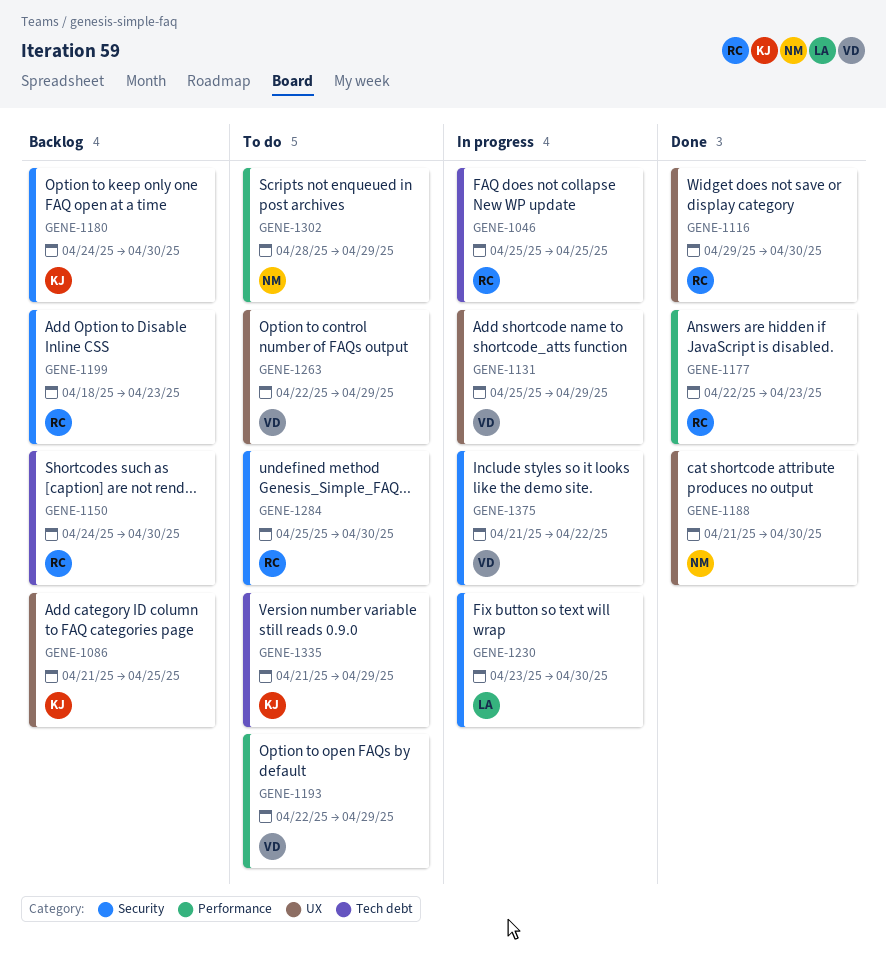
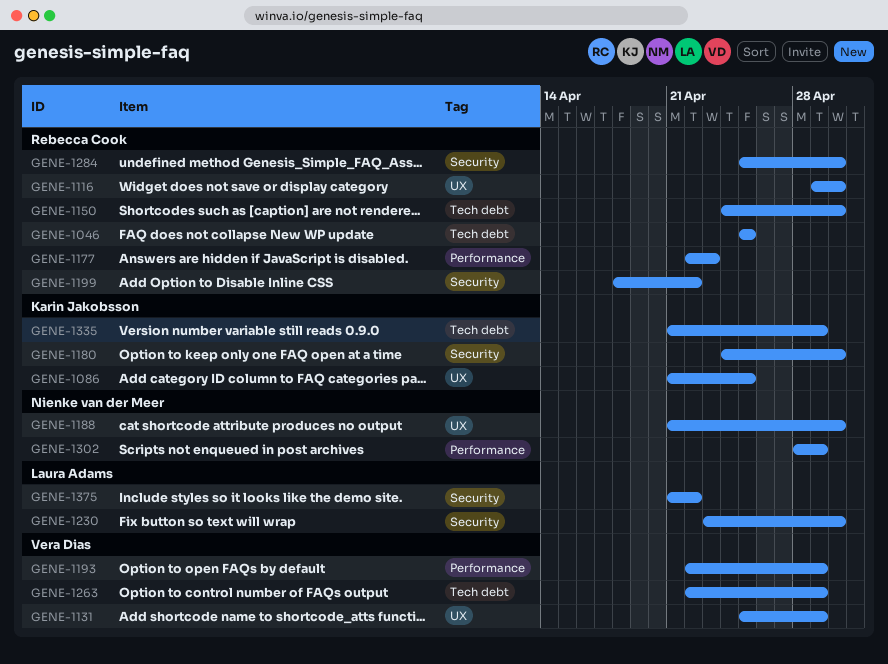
GENE-1199, due: Apr 23 -> Apr 22
GENE-1263, label: UX -> Tech debt
GENE-1375, owner: Vera Dias -> Laura Adams

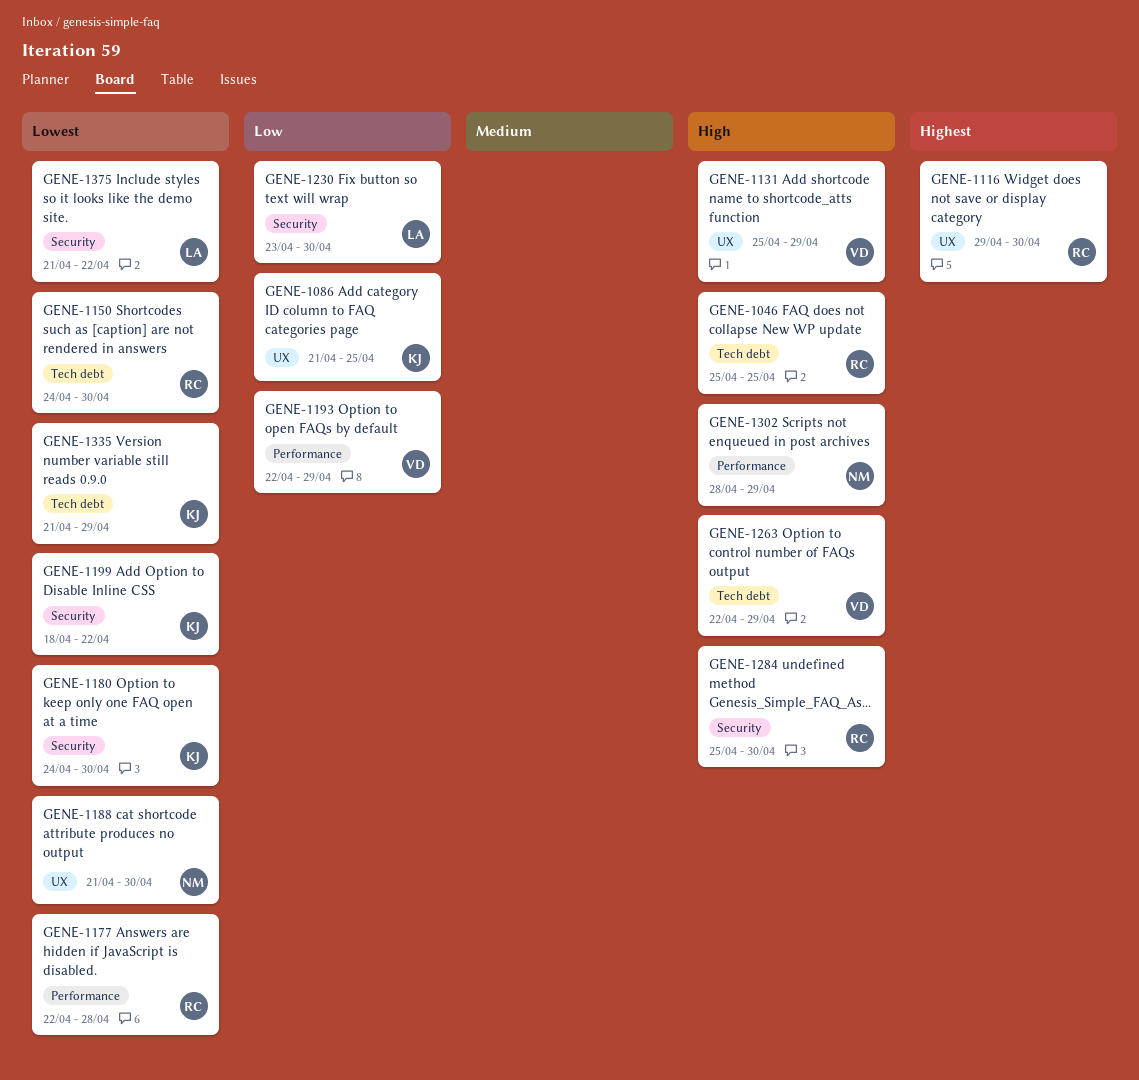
GENE-1177, due: Apr 23 -> Apr 28
GENE-1199, owner: Rebecca Cook -> Karin Jakobsson

